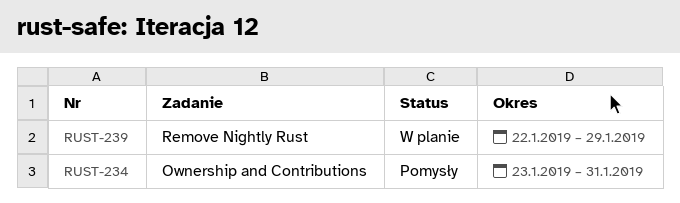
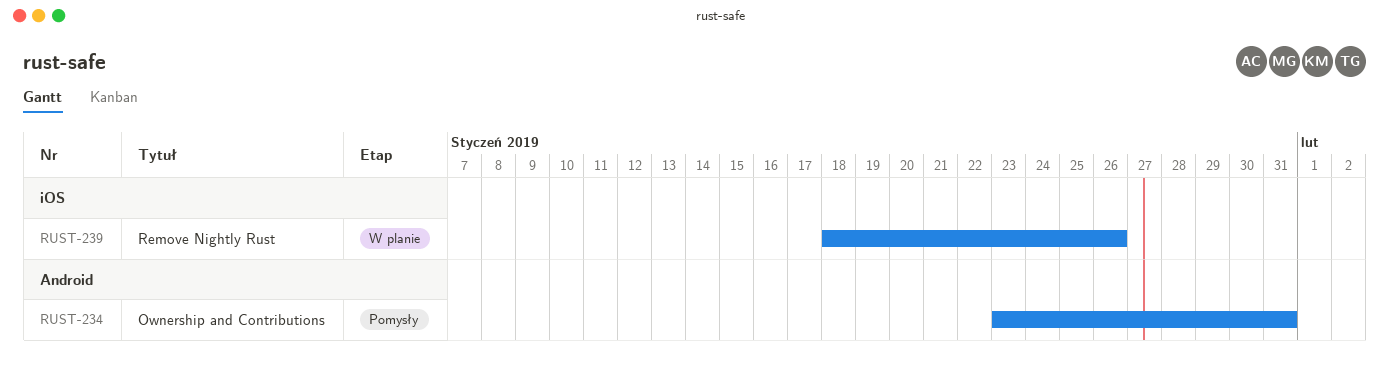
RUST-239, start: Jan 22 -> Jan 18
RUST-239, due: Jan 29 -> Jan 26

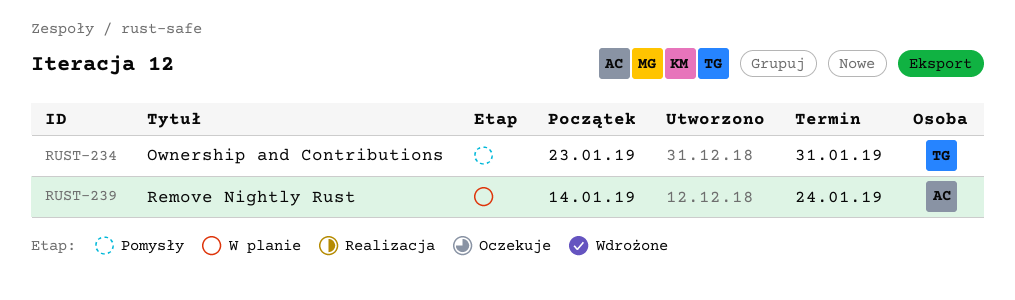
RUST-239, start: Jan 18 -> Jan 14
RUST-239, due: Jan 26 -> Jan 24

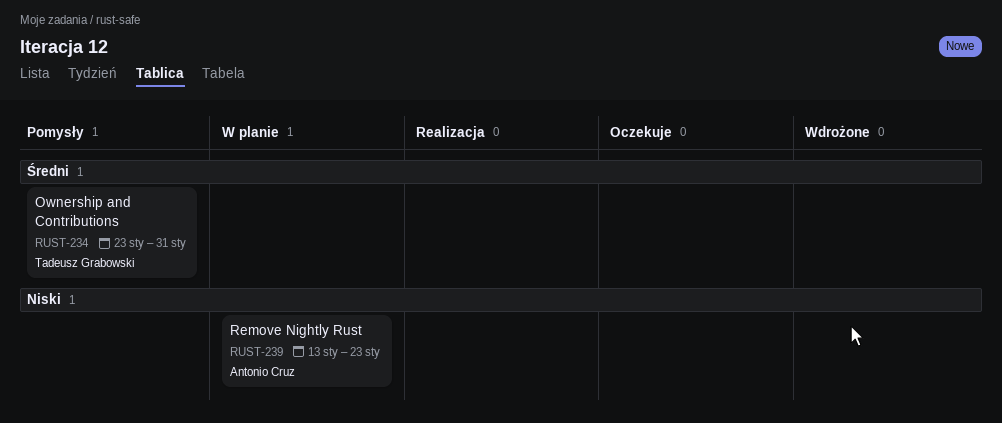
RUST-239, start: Jan 14 -> Jan 13
RUST-239, due: Jan 24 -> Jan 23

